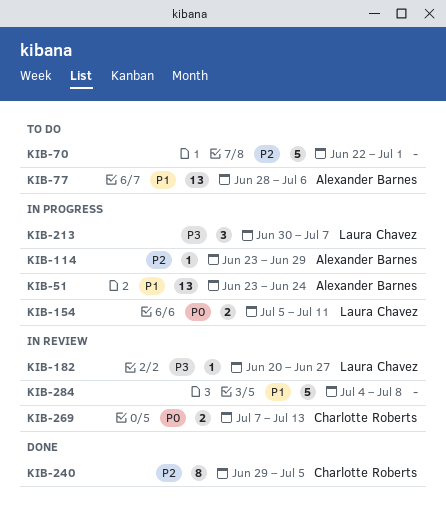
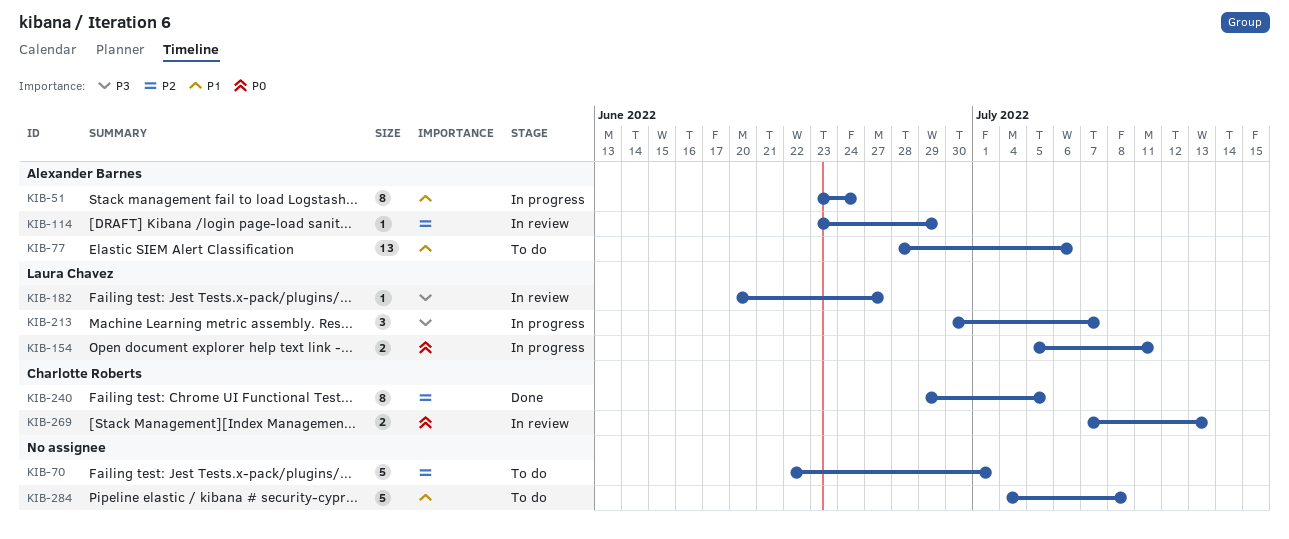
KIB-51, estimate: 13 -> 8
KIB-114, status: In progress -> In review
KIB-284, status: In review -> To do

